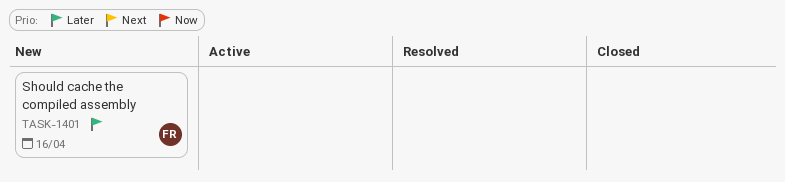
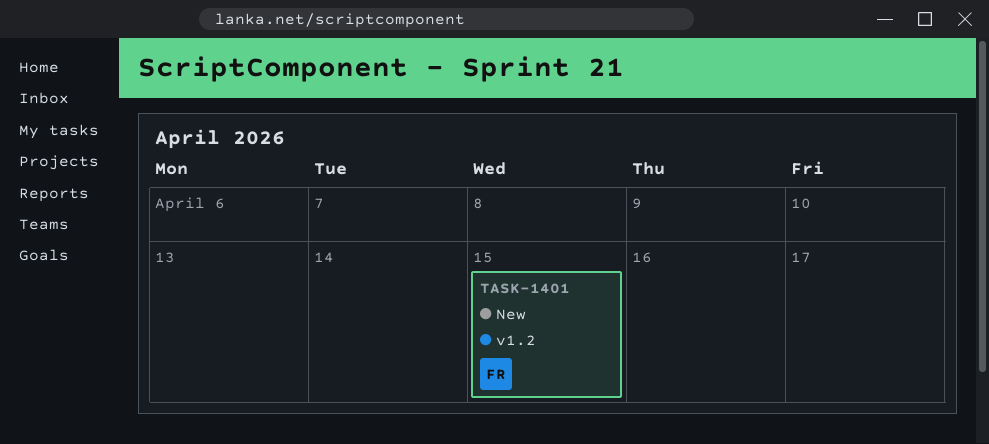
TASK-1401, due: Apr 16 -> Apr 15

